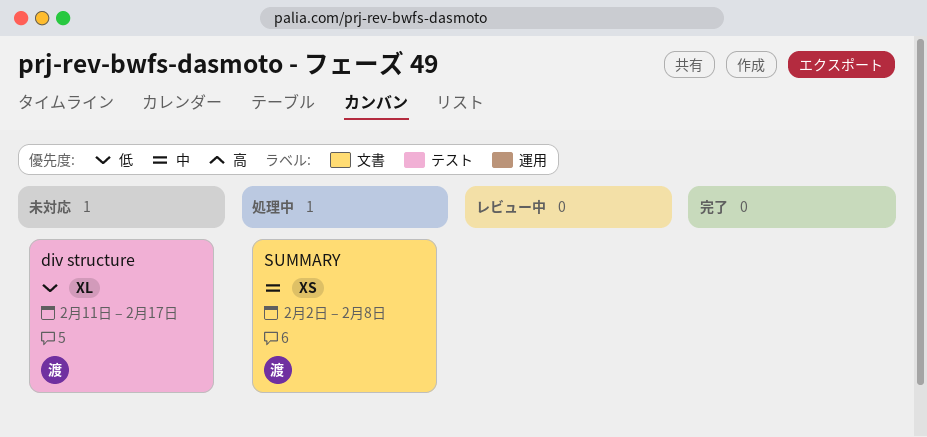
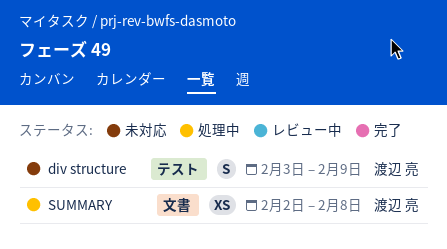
div structure, estimate: XL -> S
div structure, start: Feb 11 -> Feb 3
div structure, due: Feb 17 -> Feb 9

